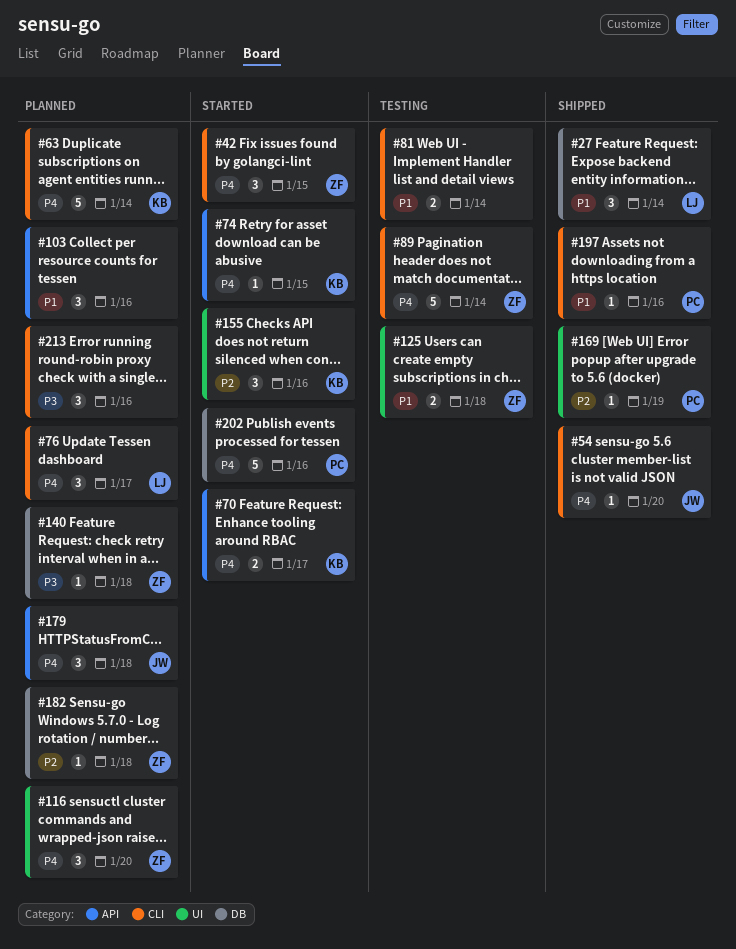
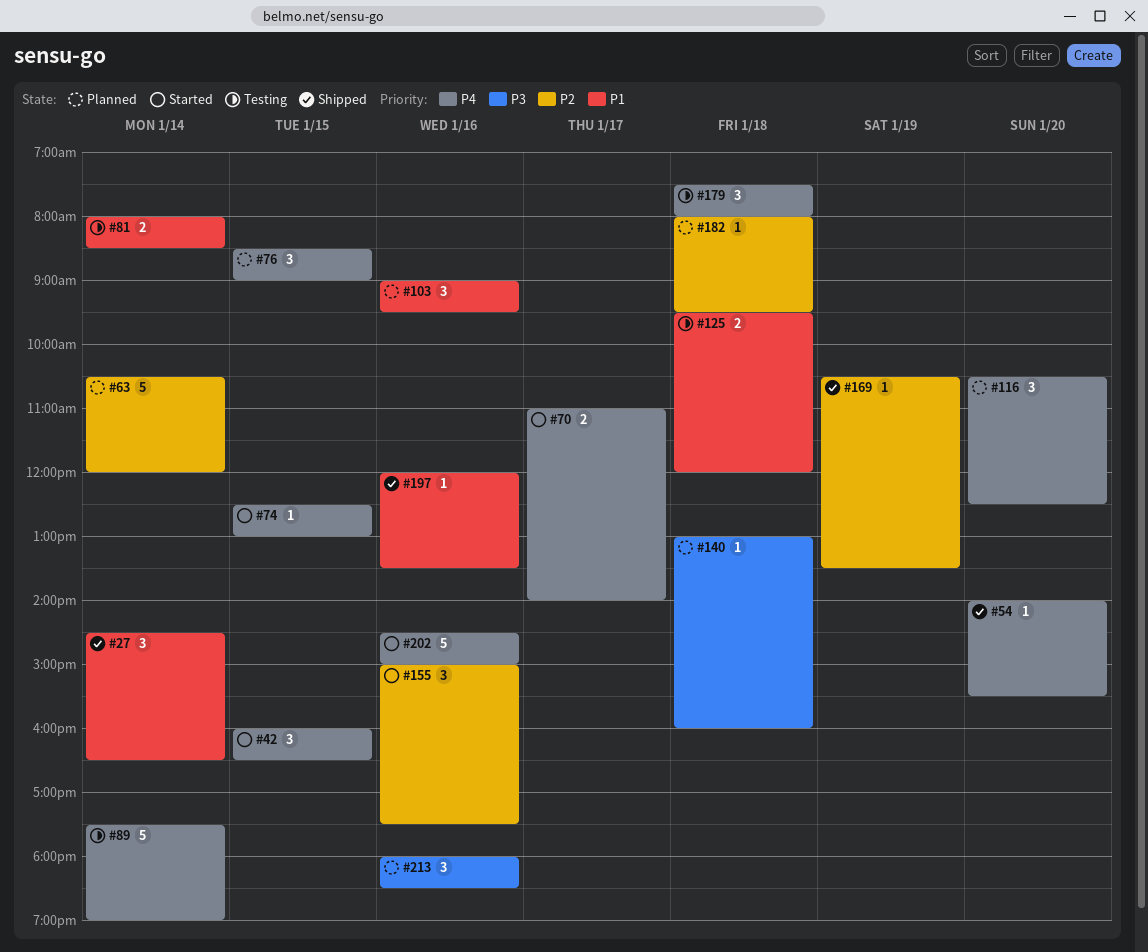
#63, priority: P4 -> P2
#76, day: Jan 17 -> Jan 15
#179, status: Planned -> Testing

